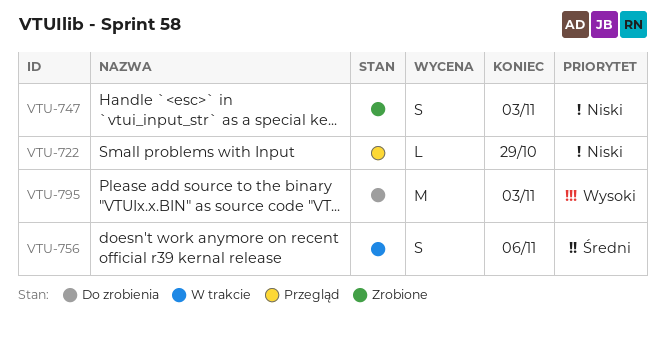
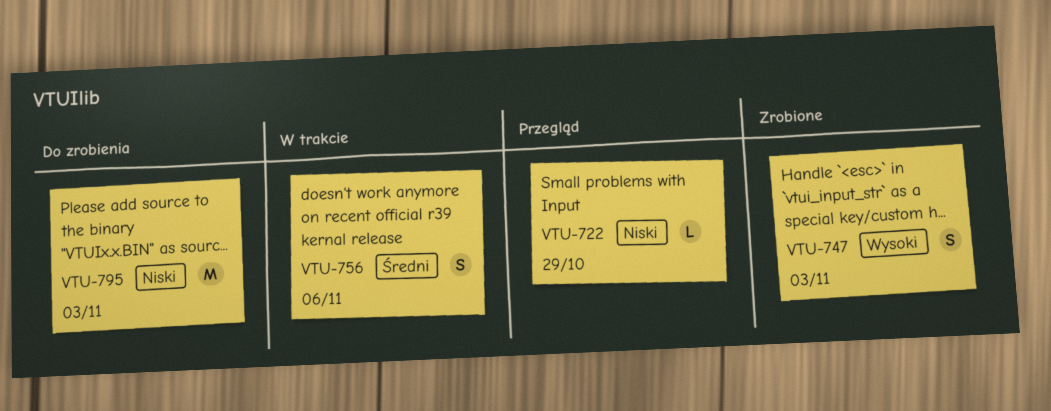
VTU-747, priority: Niski -> Wysoki
VTU-795, priority: Wysoki -> Niski

